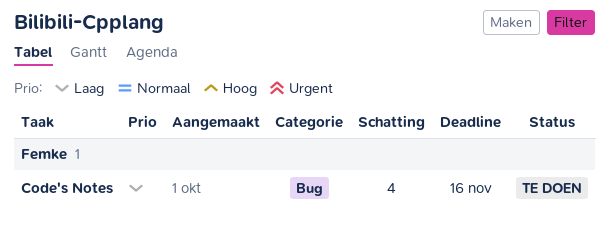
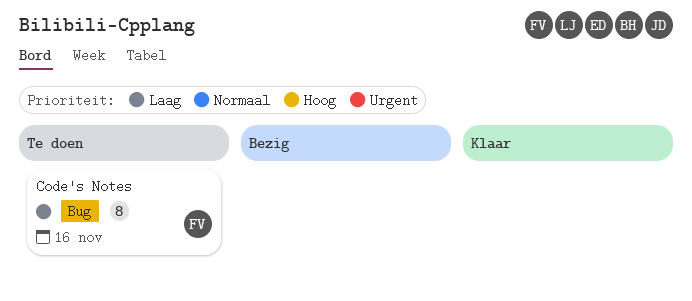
Code's Notes, estimate: 4 -> 8

